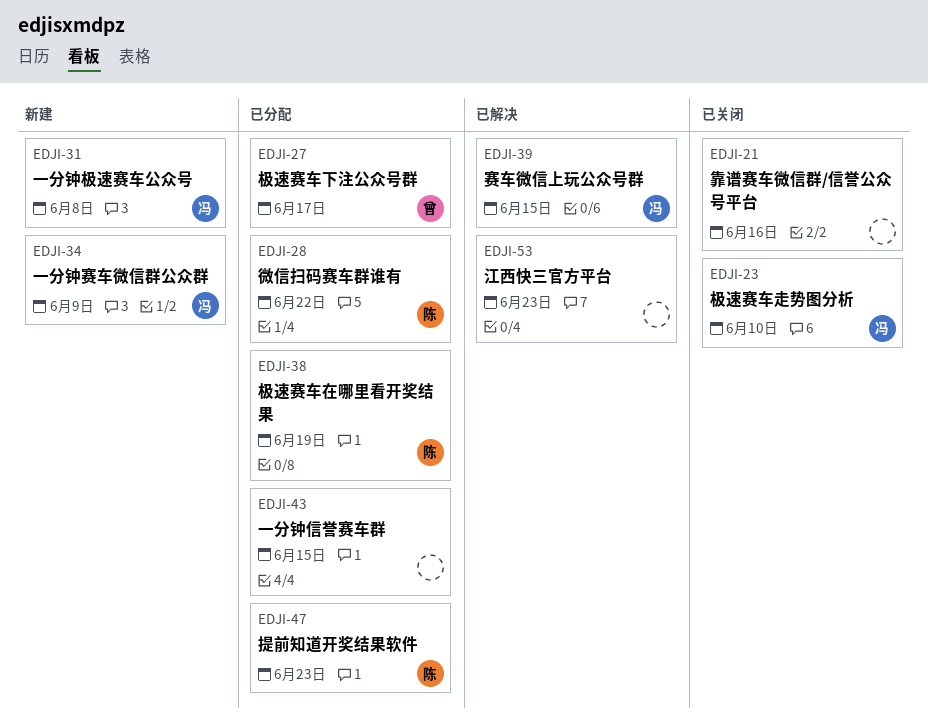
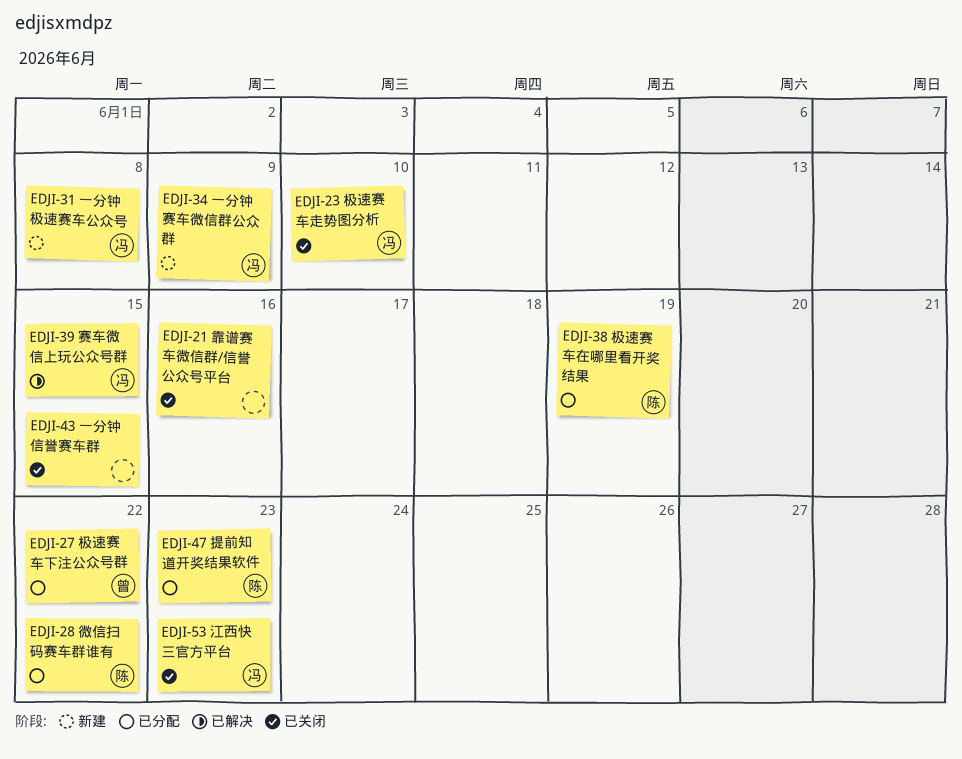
EDJI-27, due: Jun 17 -> Jun 22
EDJI-43, status: 已分配 -> 已关闭
EDJI-53, status: 已解决 -> 已关闭
EDJI-53, owner: none -> 冯

